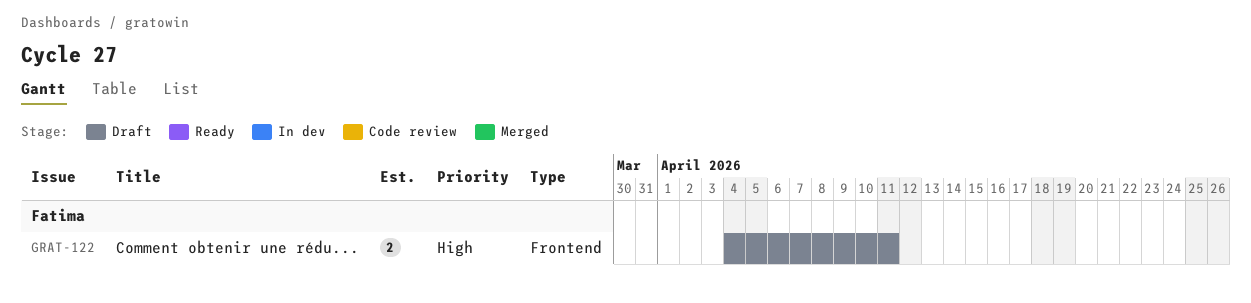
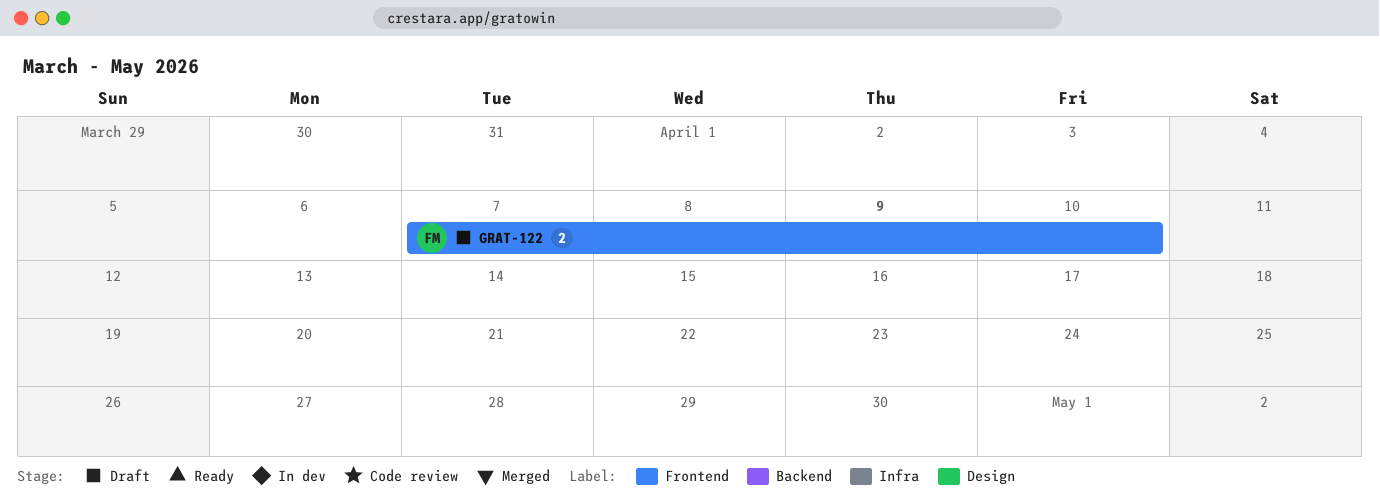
GRAT-122, start: Apr 4 -> Apr 7
GRAT-122, due: Apr 11 -> Apr 10

